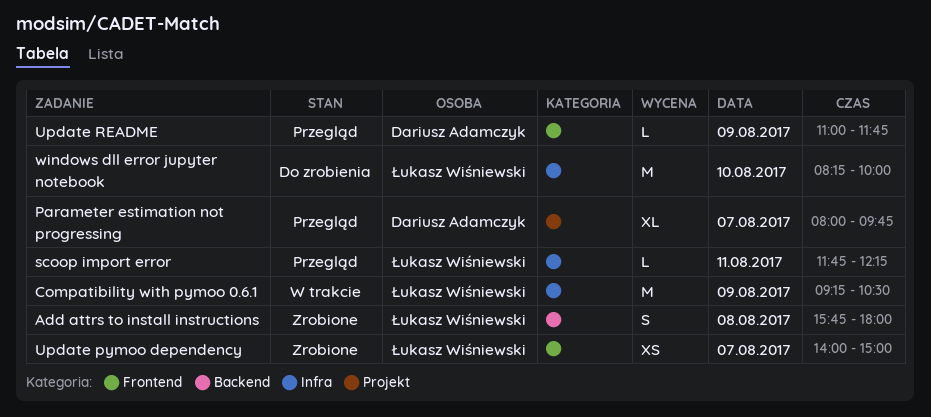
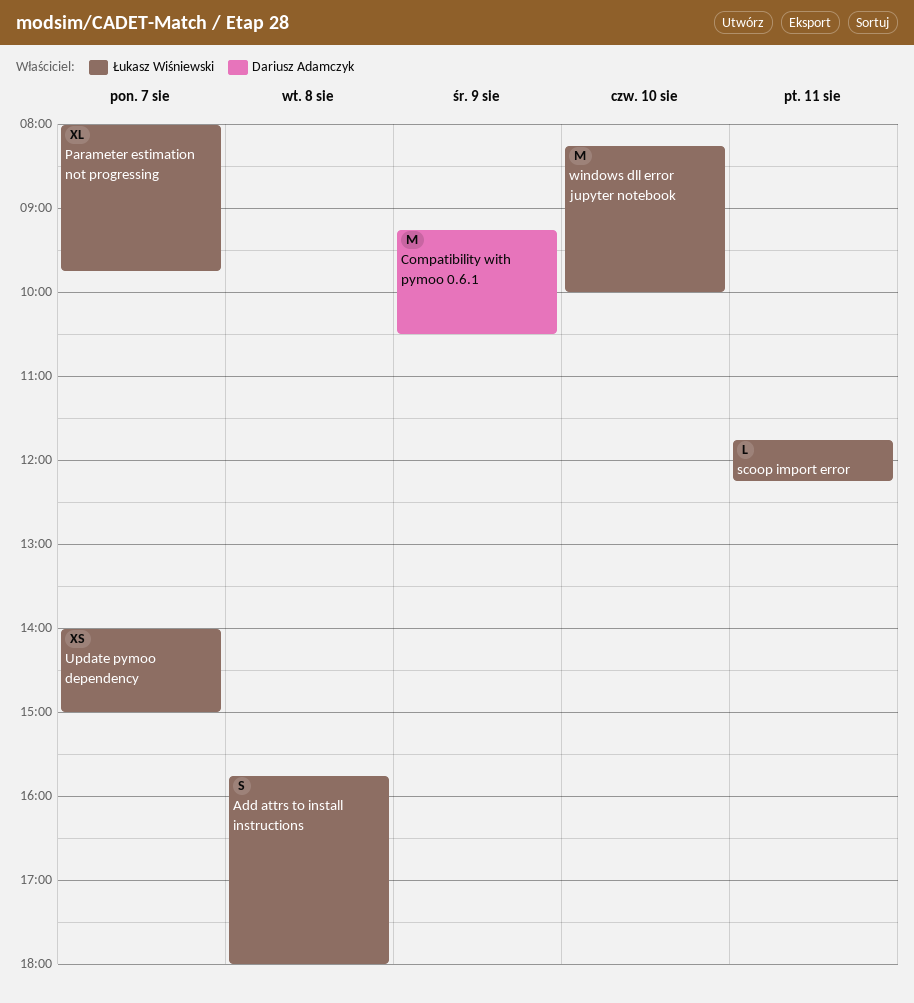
Compatibility with pymoo 0.6.1, owner: Łukasz Wiśniewski -> Dariusz Adamczyk
Parameter estimation not progressing, owner: Dariusz Adamczyk -> Łukasz Wiśniewski
Update README: present -> none

